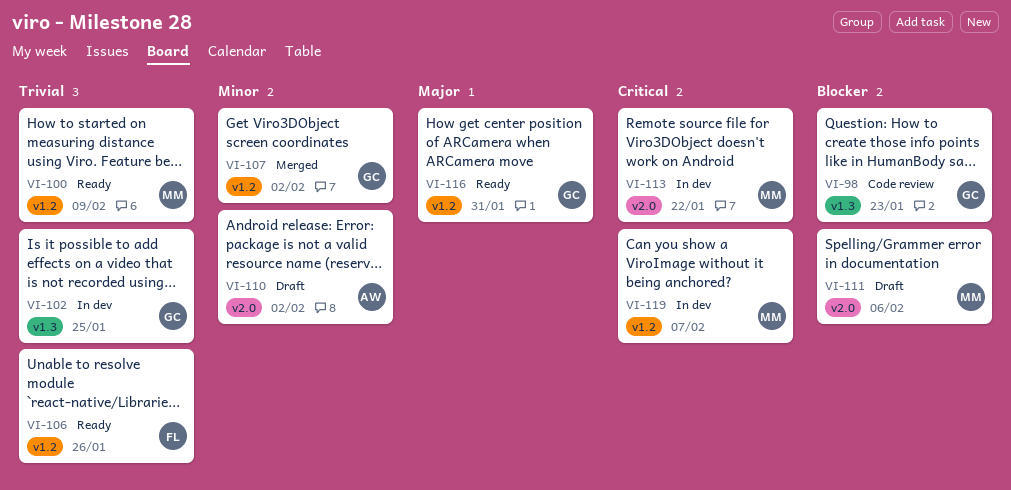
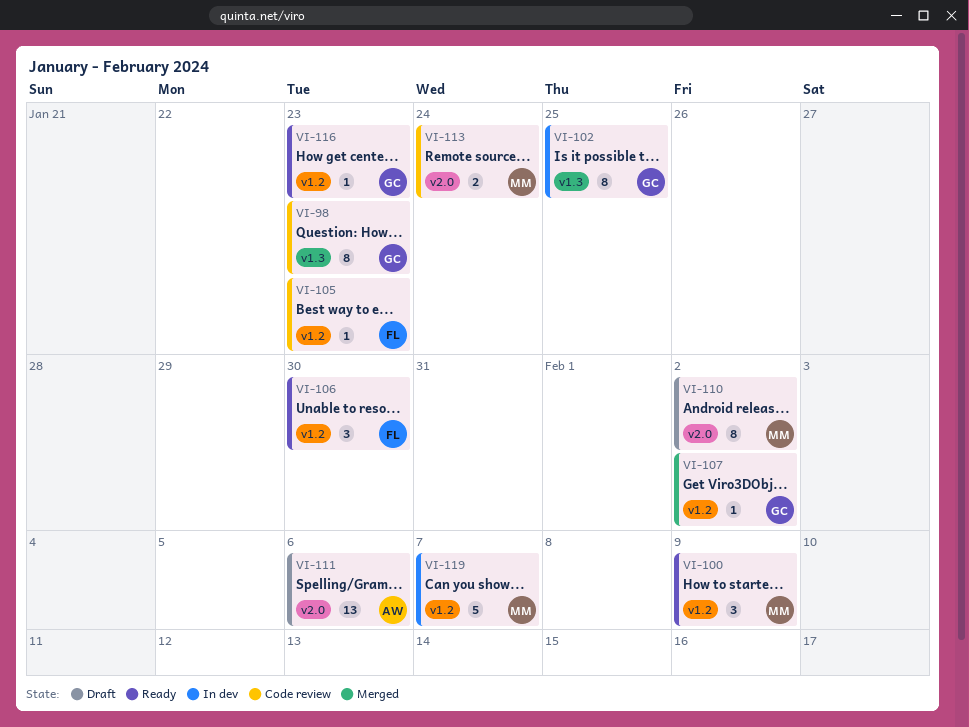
VI-105: none -> present
VI-106, due: Jan 26 -> Jan 30
VI-110, owner: AW -> MM
VI-111, owner: MM -> AW
VI-113, status: In dev -> Code review
VI-113, due: Jan 22 -> Jan 24
VI-116, due: Jan 31 -> Jan 23

